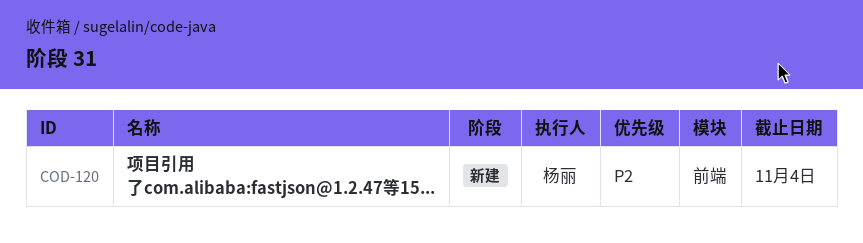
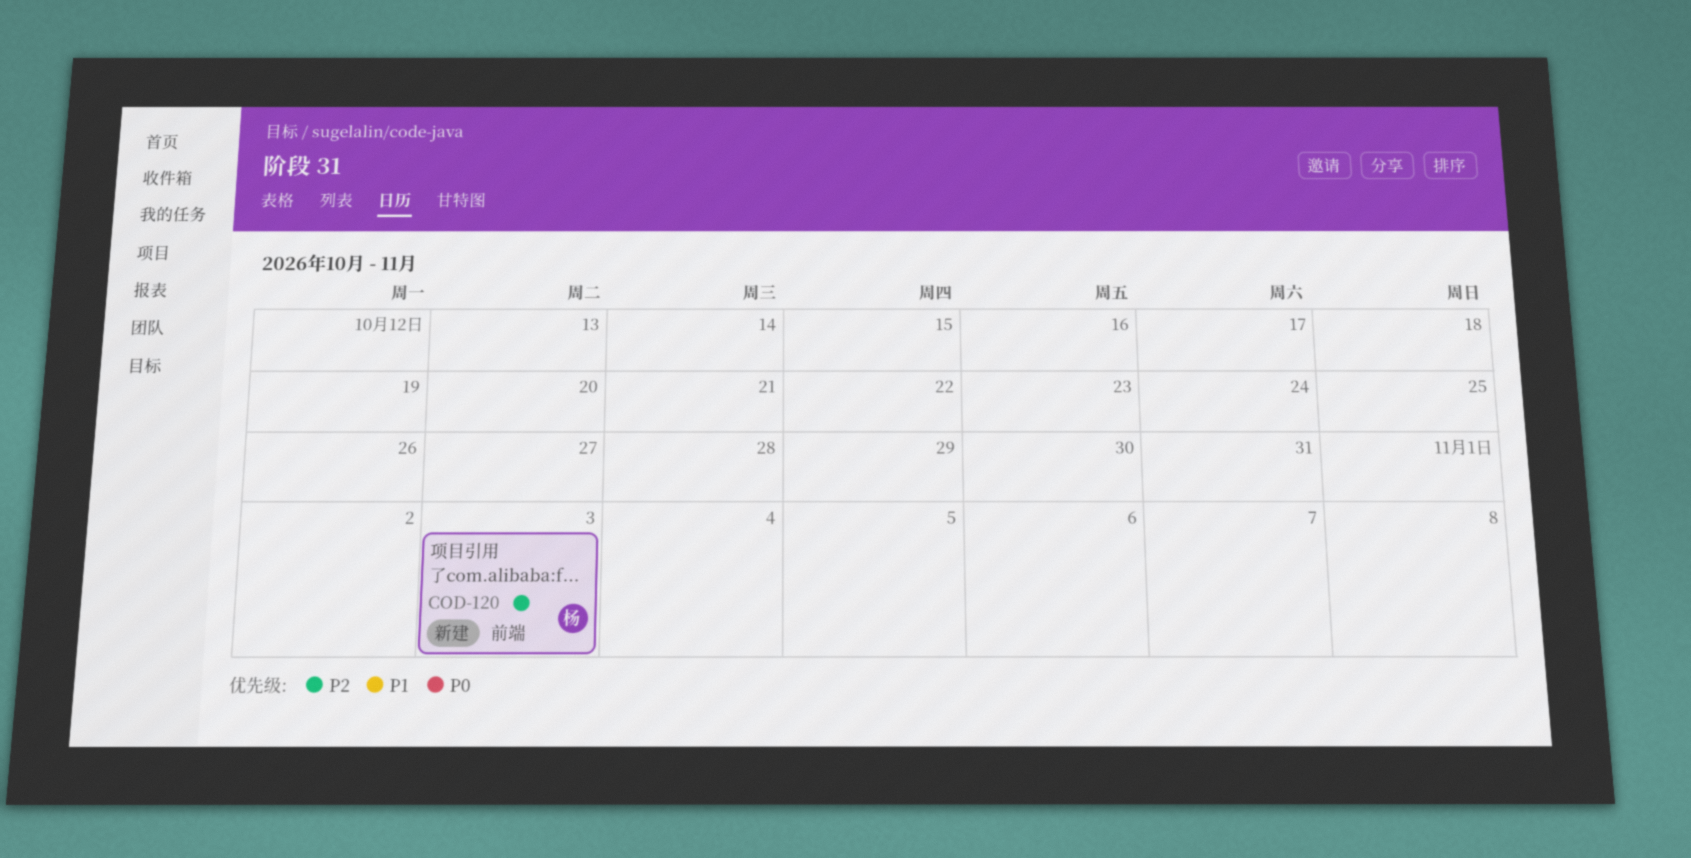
COD-120, due: Nov 4 -> Nov 3

